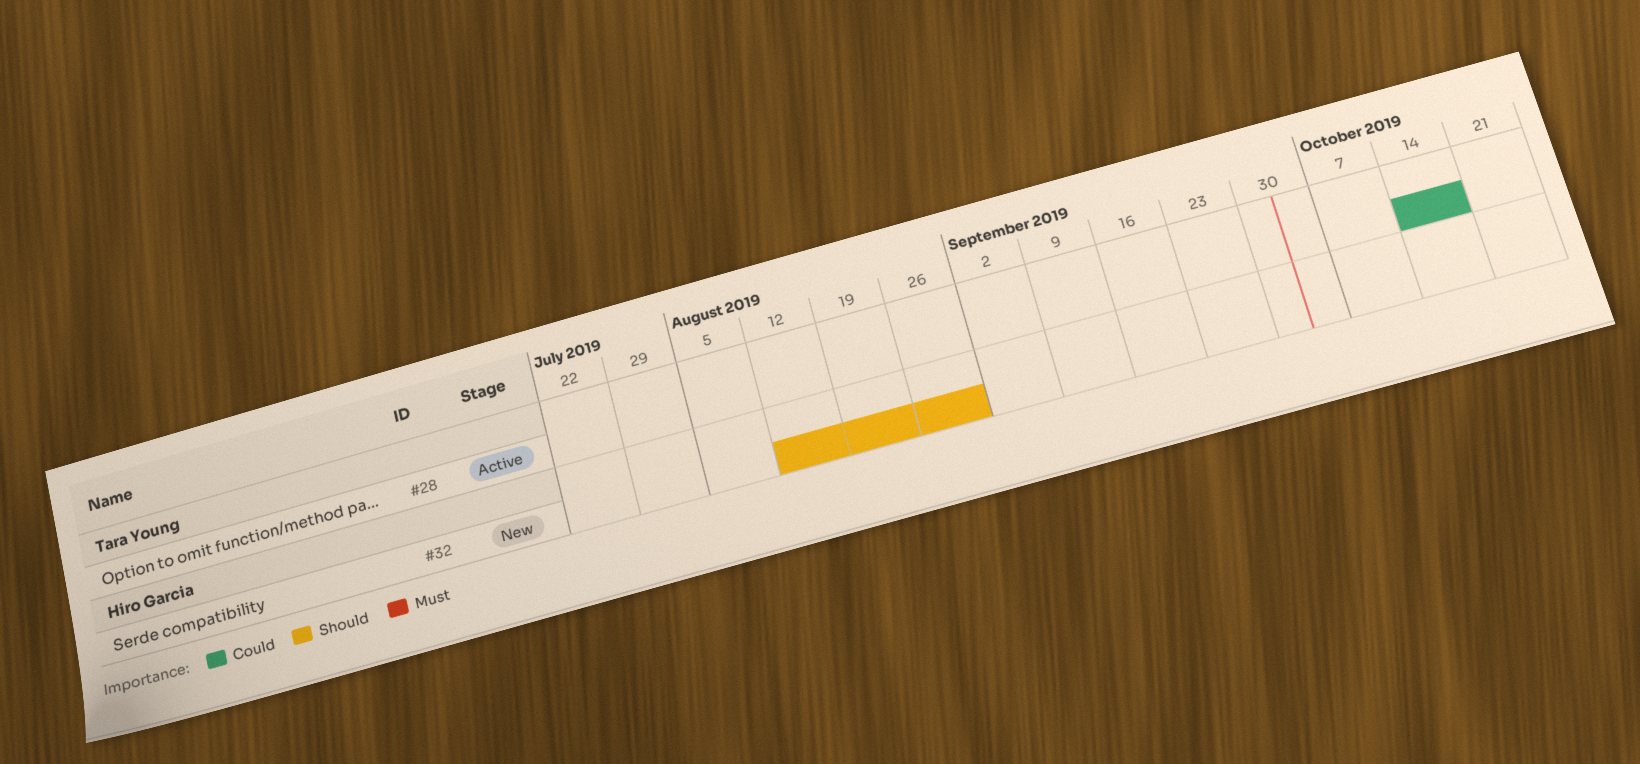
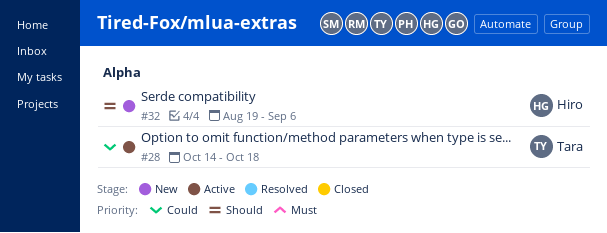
#32, start: Aug 12 -> Aug 19
#32, due: Aug 30 -> Sep 6

